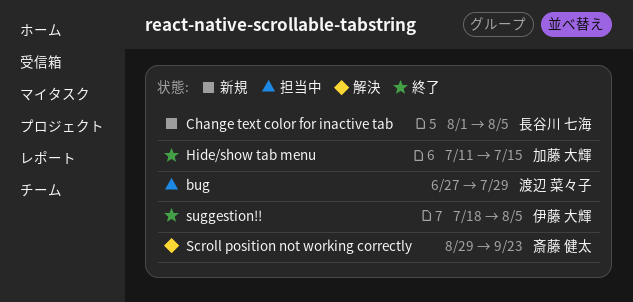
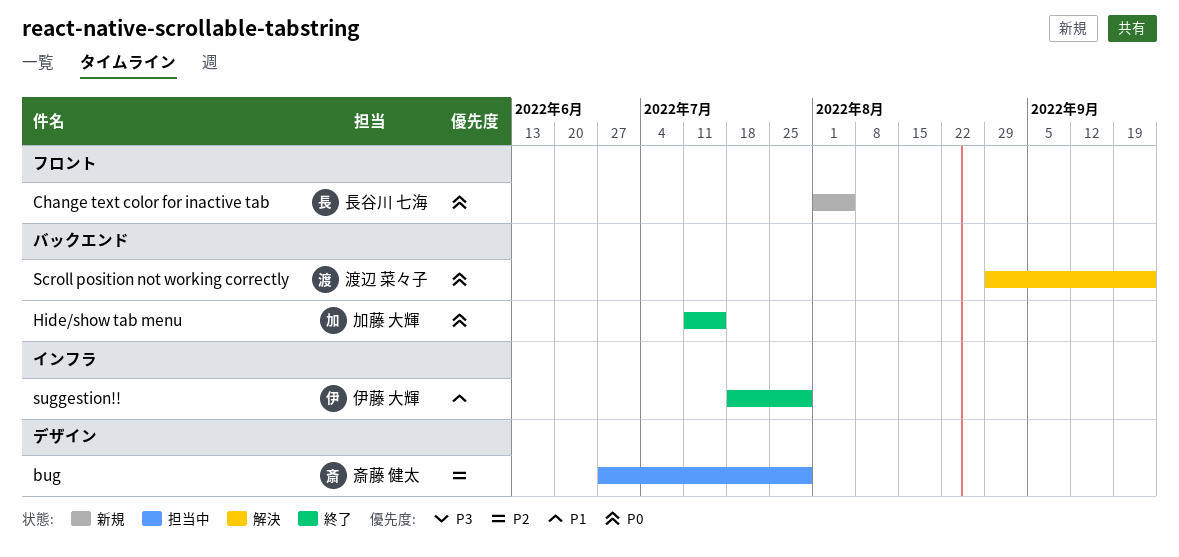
bug, owner: 渡辺 菜々子 -> 斎藤 健太
Scroll position not working correctly, owner: 斎藤 健太 -> 渡辺 菜々子
suggestion!!, due: Aug 5 -> Jul 29

